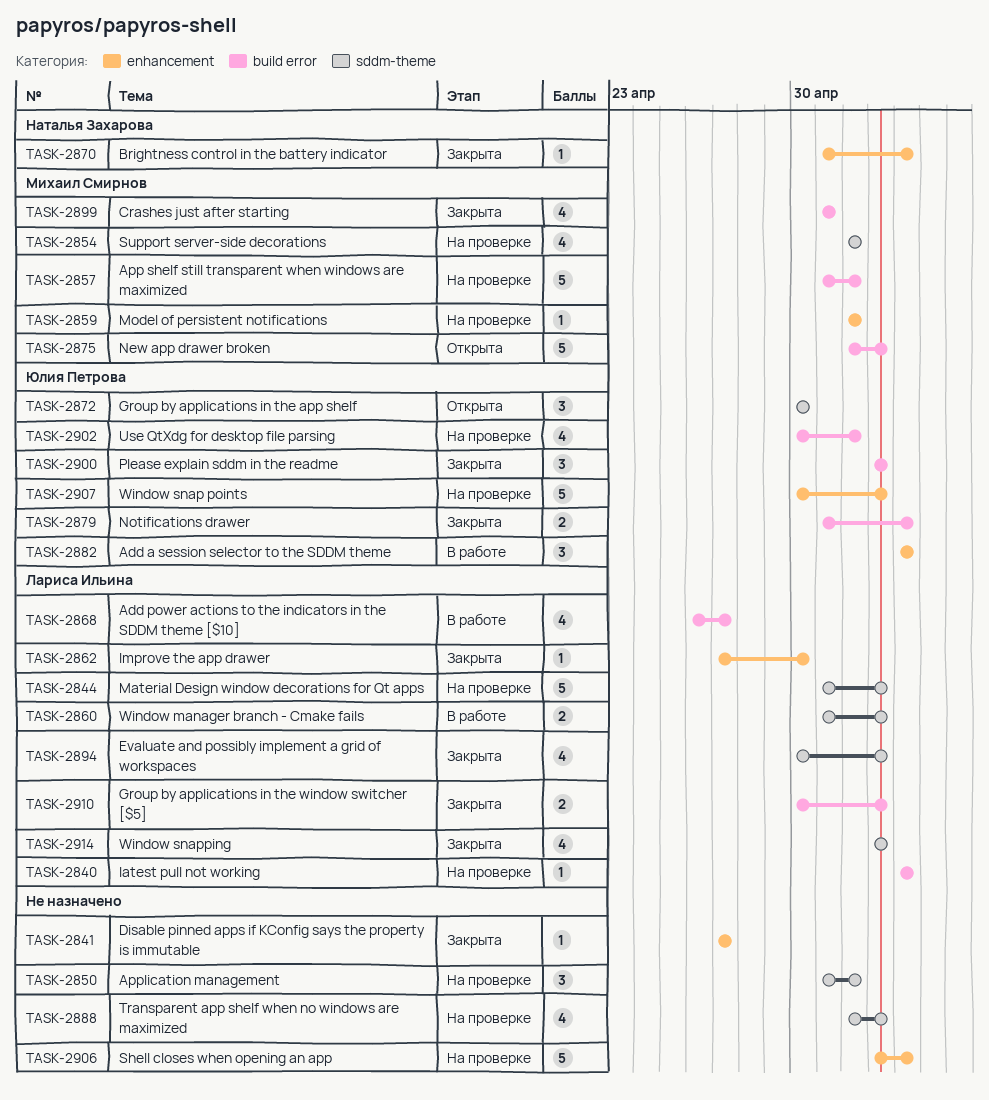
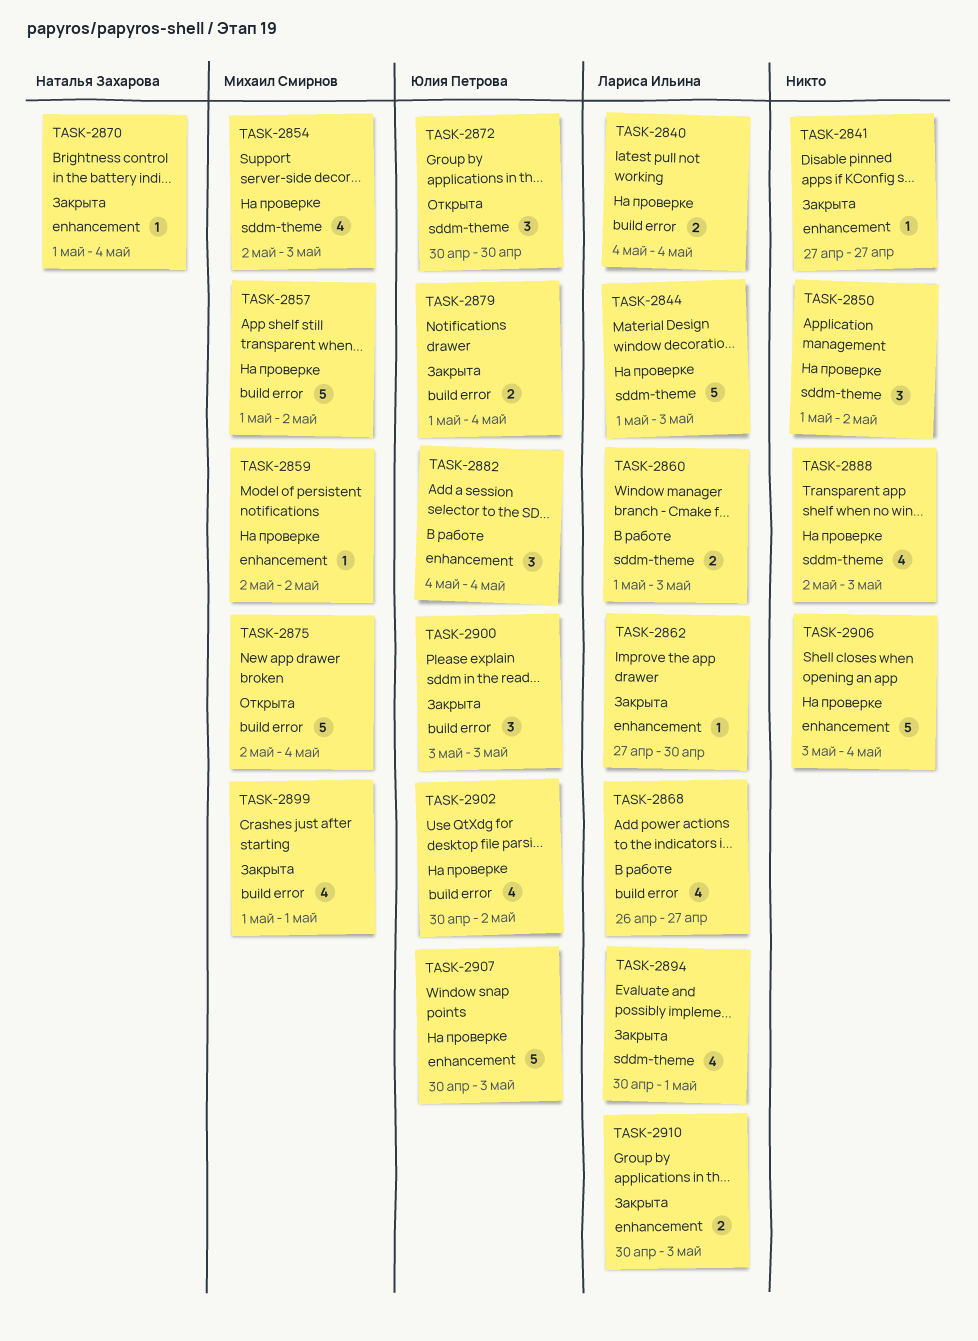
TASK-2840, estimate: 1 -> 2
TASK-2854, due: May 2 -> May 3
TASK-2875, due: May 3 -> May 4
TASK-2894, due: May 3 -> May 1
TASK-2910, label: build error -> enhancement
TASK-2914: present -> none

